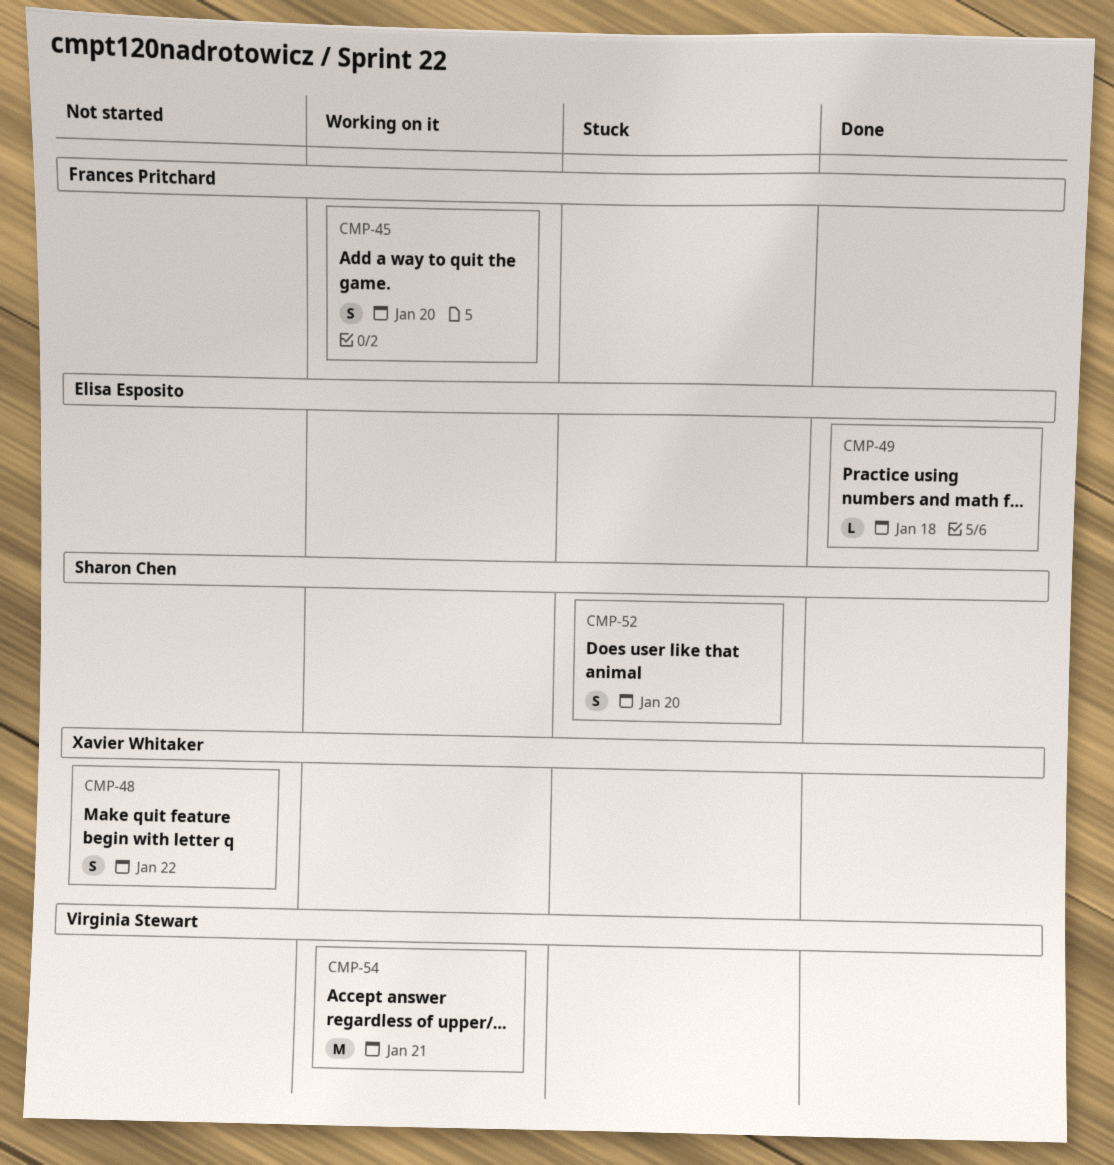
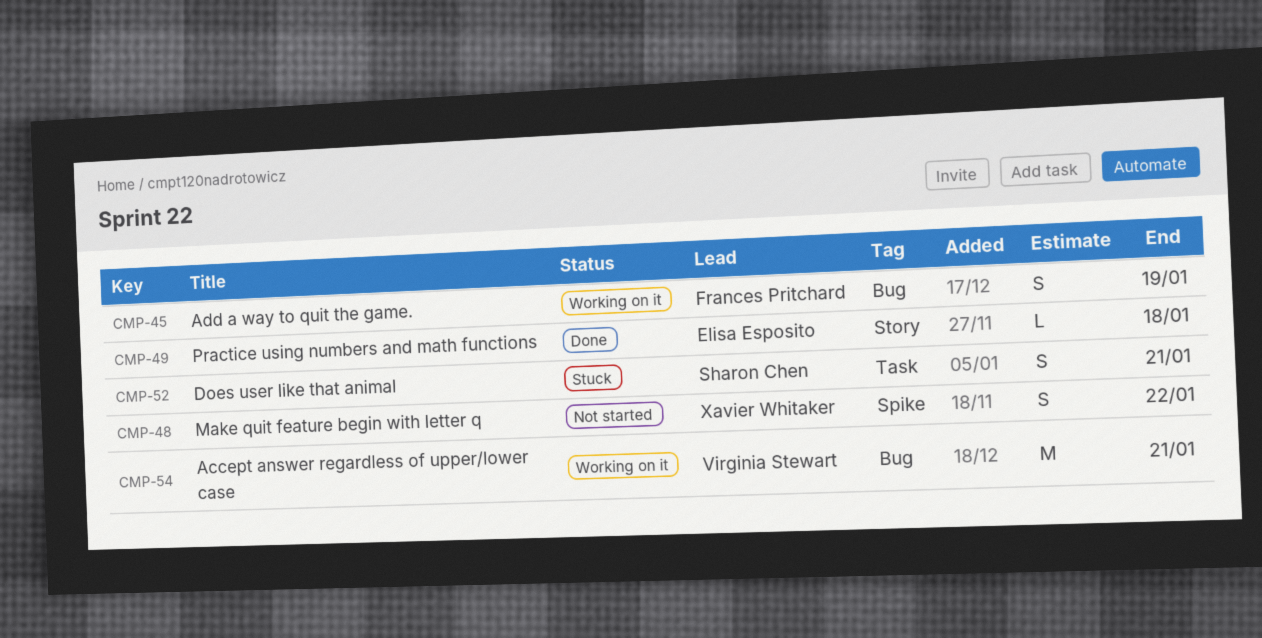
CMP-45, due: Jan 20 -> Jan 19
CMP-52, due: Jan 20 -> Jan 21

